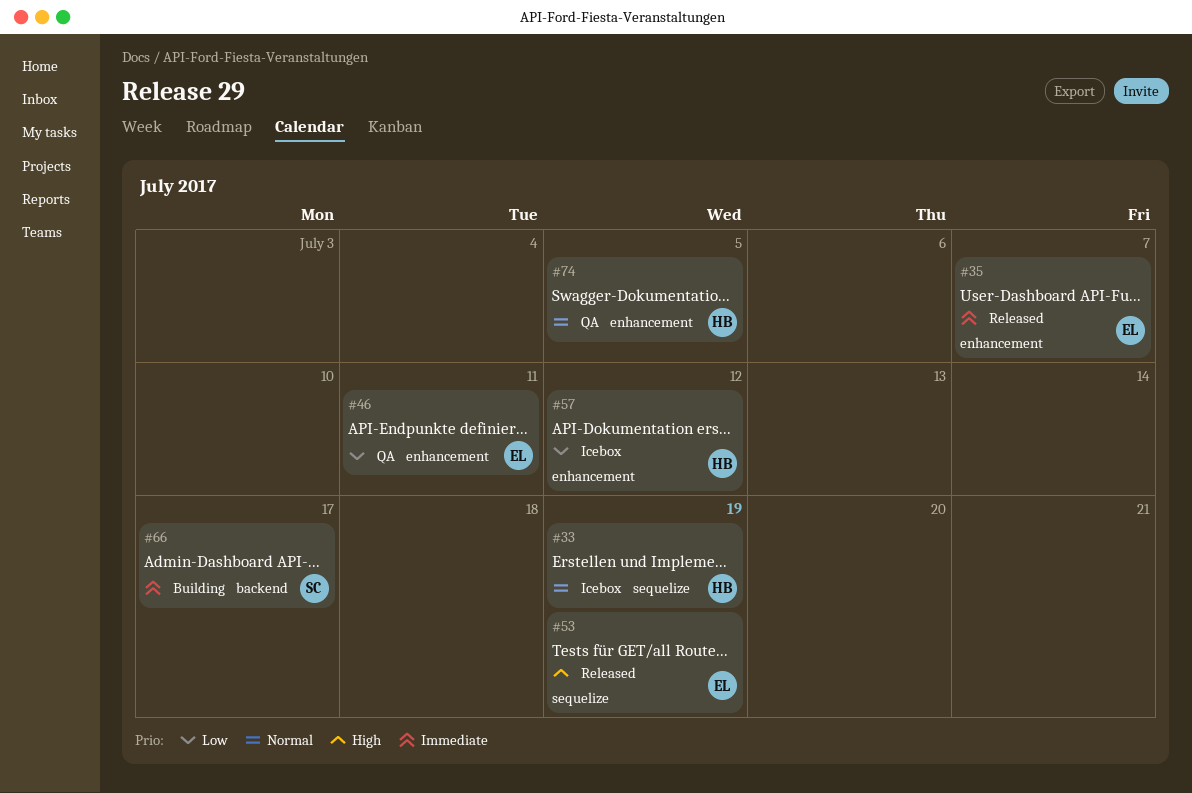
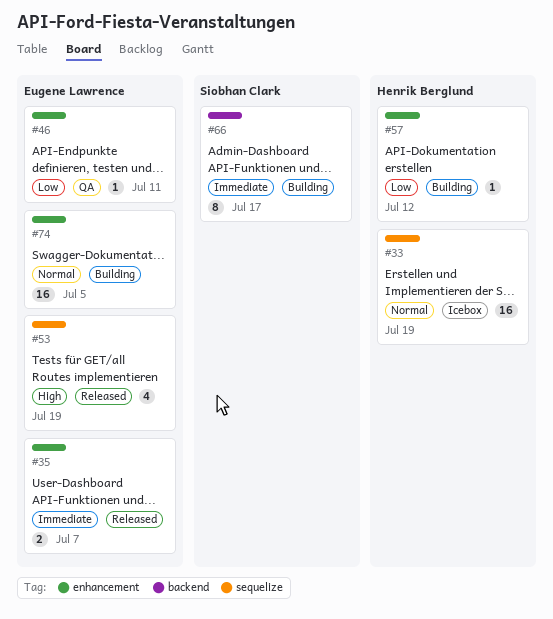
#57, status: Icebox -> Building
#74, status: QA -> Building
#74, owner: Henrik Berglund -> Eugene Lawrence

